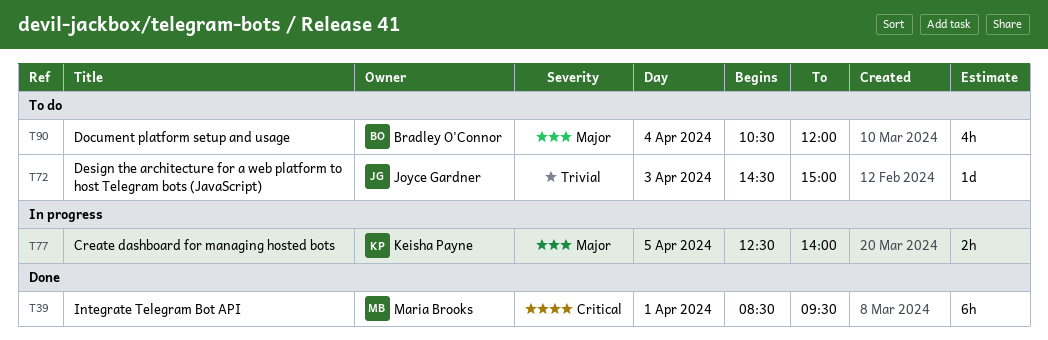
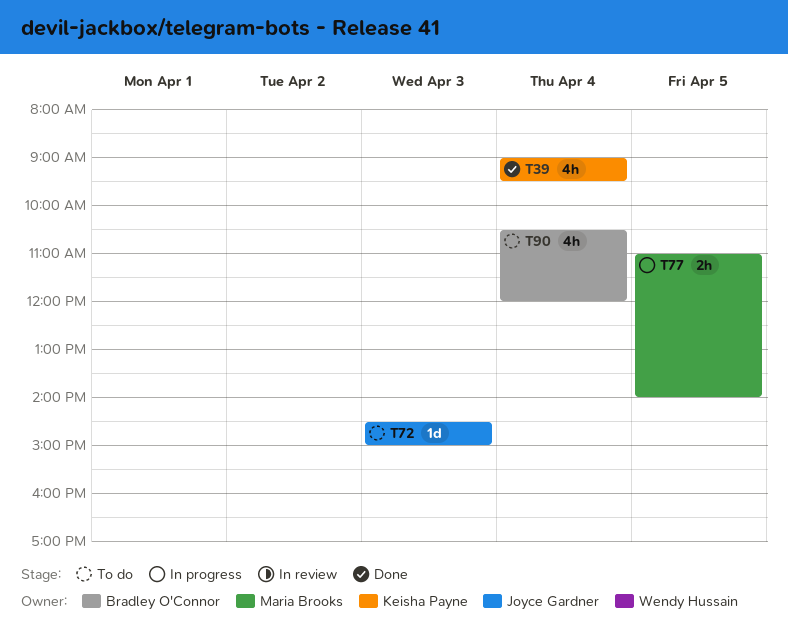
T39, owner: Maria Brooks -> Keisha Payne
T39, estimate: 6h -> 4h
T39, day: Apr 1 -> Apr 4
T39, begins: 08:30 -> 09:00
T77, owner: Keisha Payne -> Maria Brooks
T77, begins: 12:30 -> 11:00

